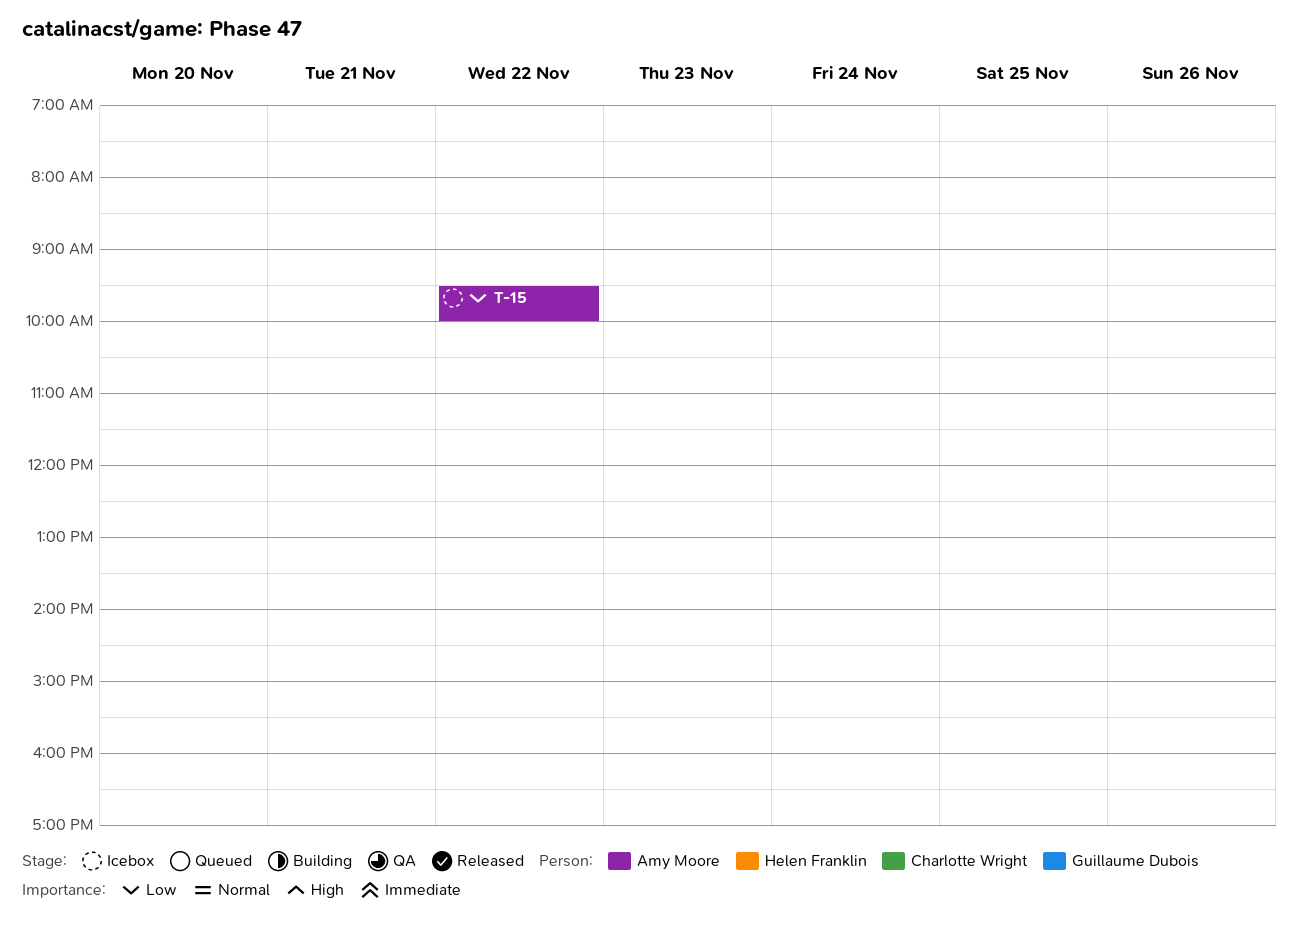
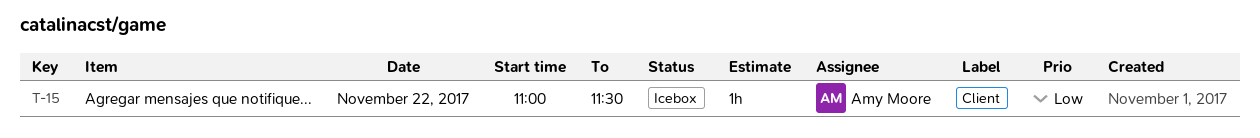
T-15, begins: 09:30 -> 11:00
T-15, ends: 10:00 -> 11:30

